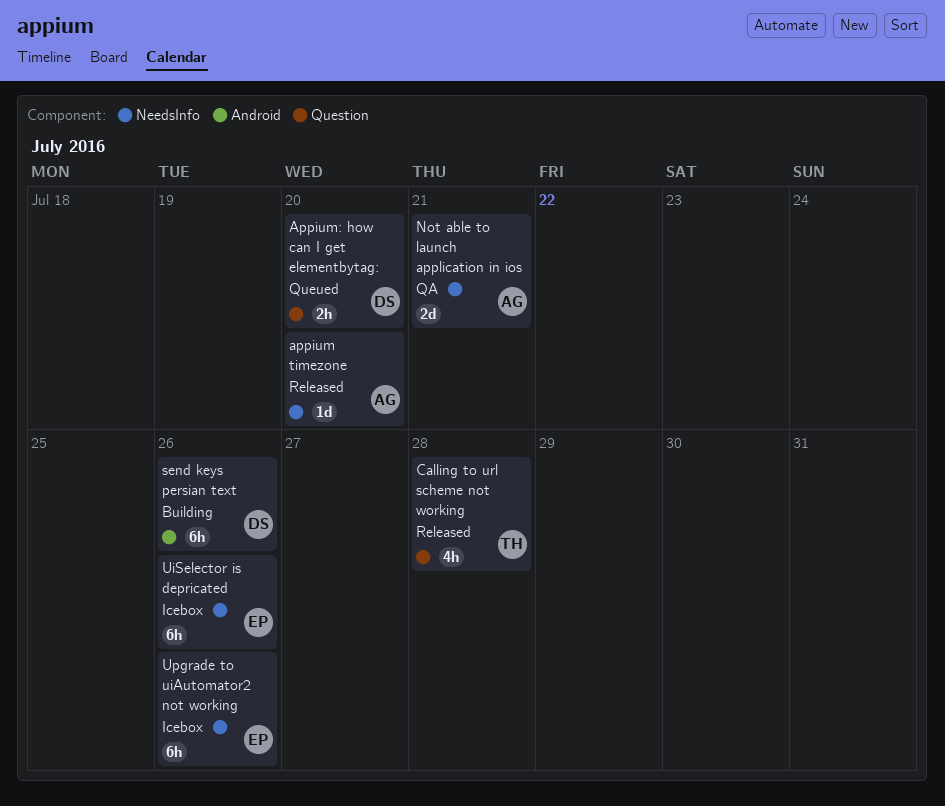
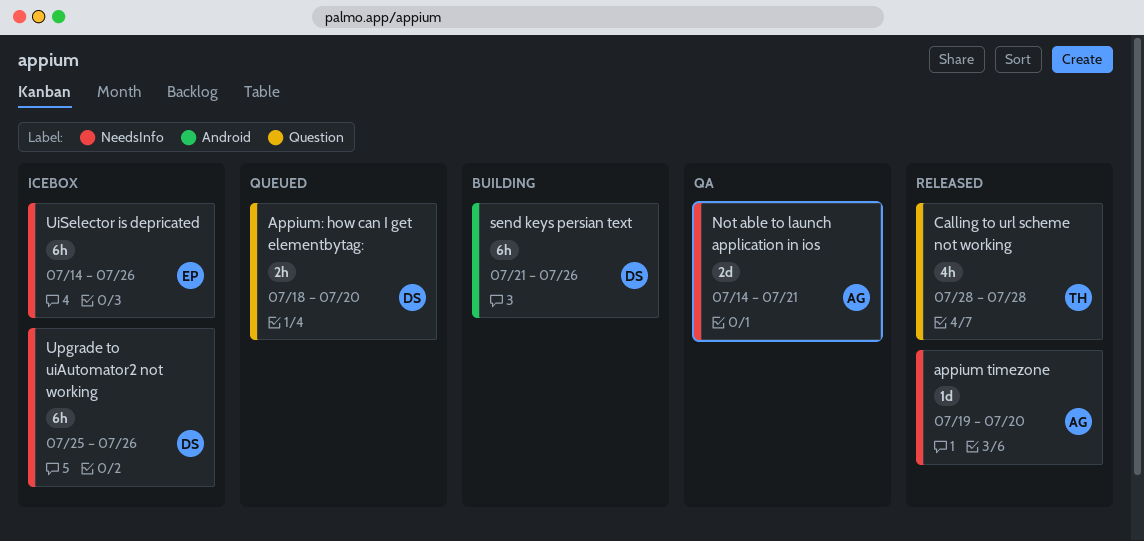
Upgrade to uiAutomator2 not working, owner: EP -> DS

